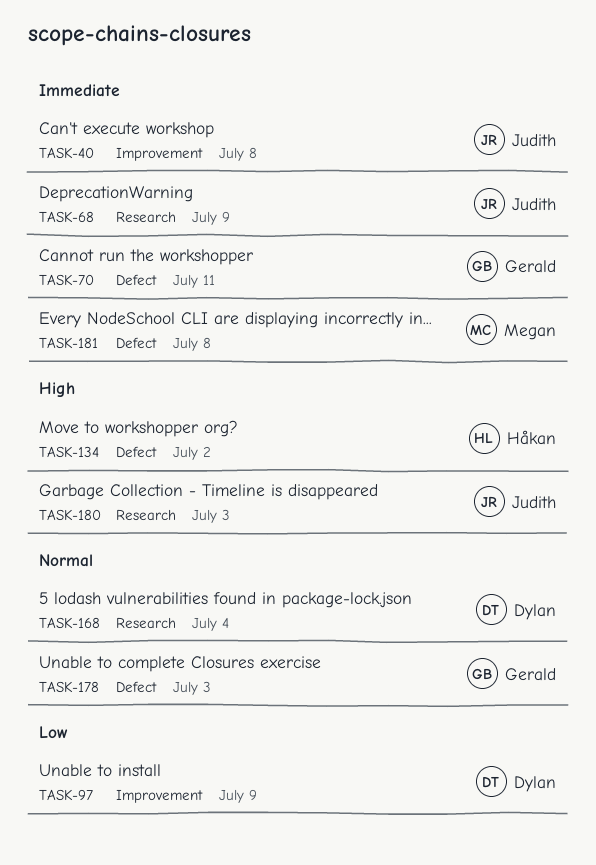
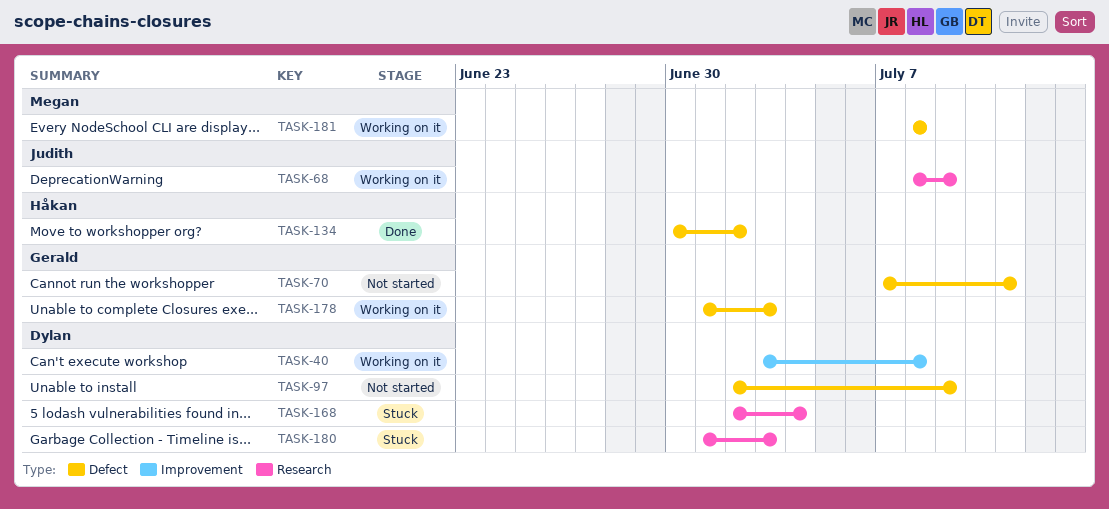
TASK-40, owner: Judith -> Dylan
TASK-97, label: Improvement -> Defect
TASK-180, owner: Judith -> Dylan

